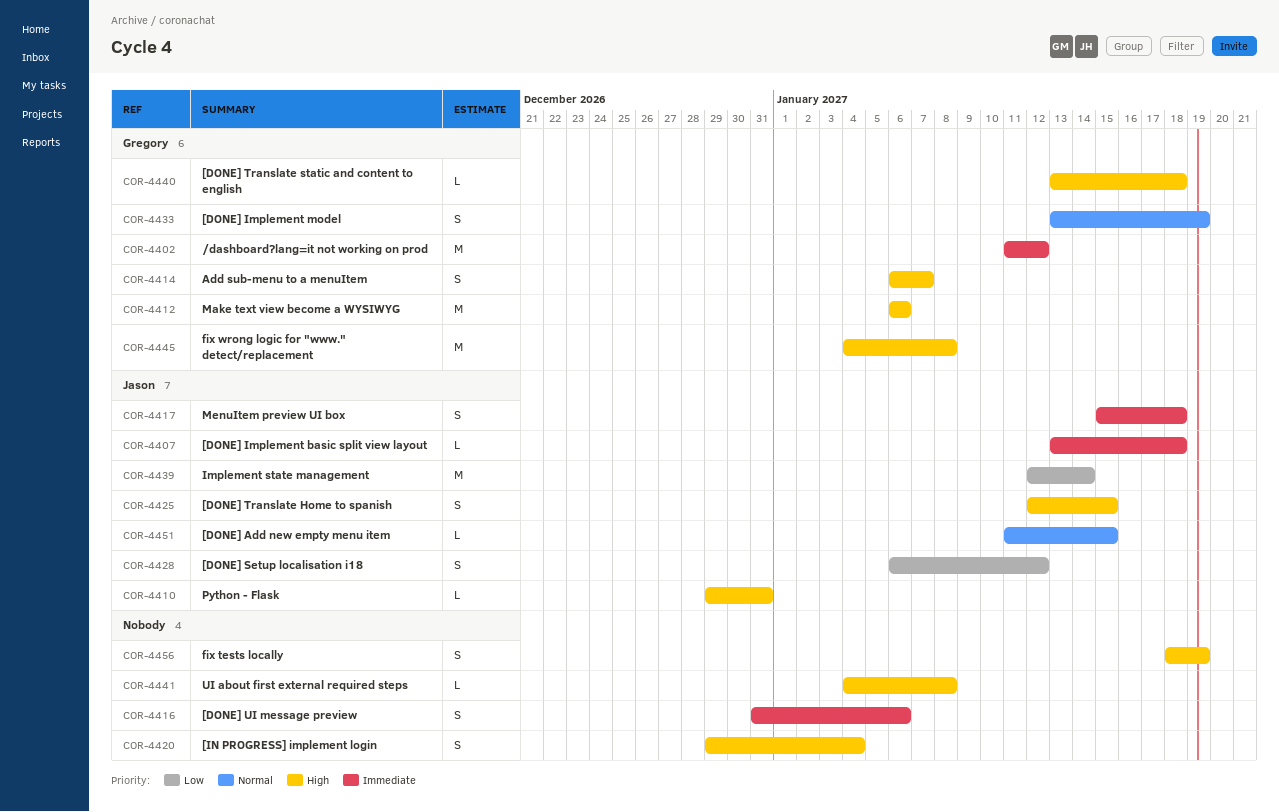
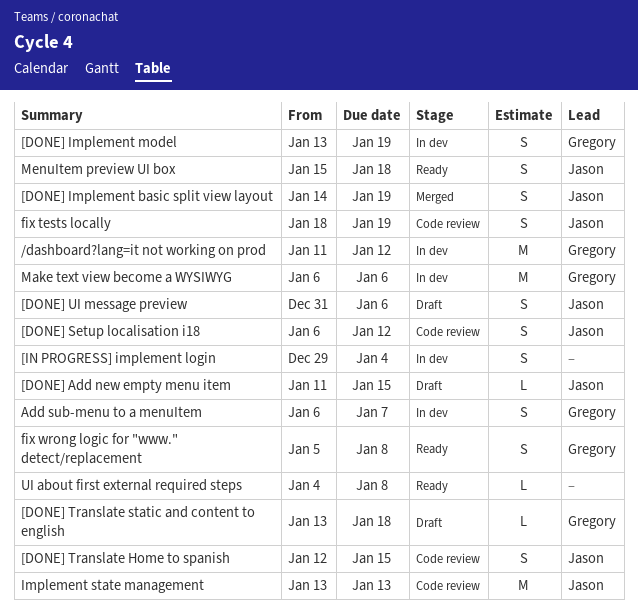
[DONE] Implement basic split view layout, estimate: L -> S
[DONE] Implement basic split view layout, start: Jan 13 -> Jan 14
[DONE] Implement basic split view layout, due: Jan 18 -> Jan 19
[DONE] UI message preview, owner: none -> Jason
fix tests locally, owner: none -> Jason
fix wrong logic for "www." detect/replacement, estimate: M -> S
fix wrong logic for "www." detect/replacement, start: Jan 4 -> Jan 5
Implement state management, start: Jan 12 -> Jan 13
Implement state management, due: Jan 14 -> Jan 13
Python - Flask: present -> none

